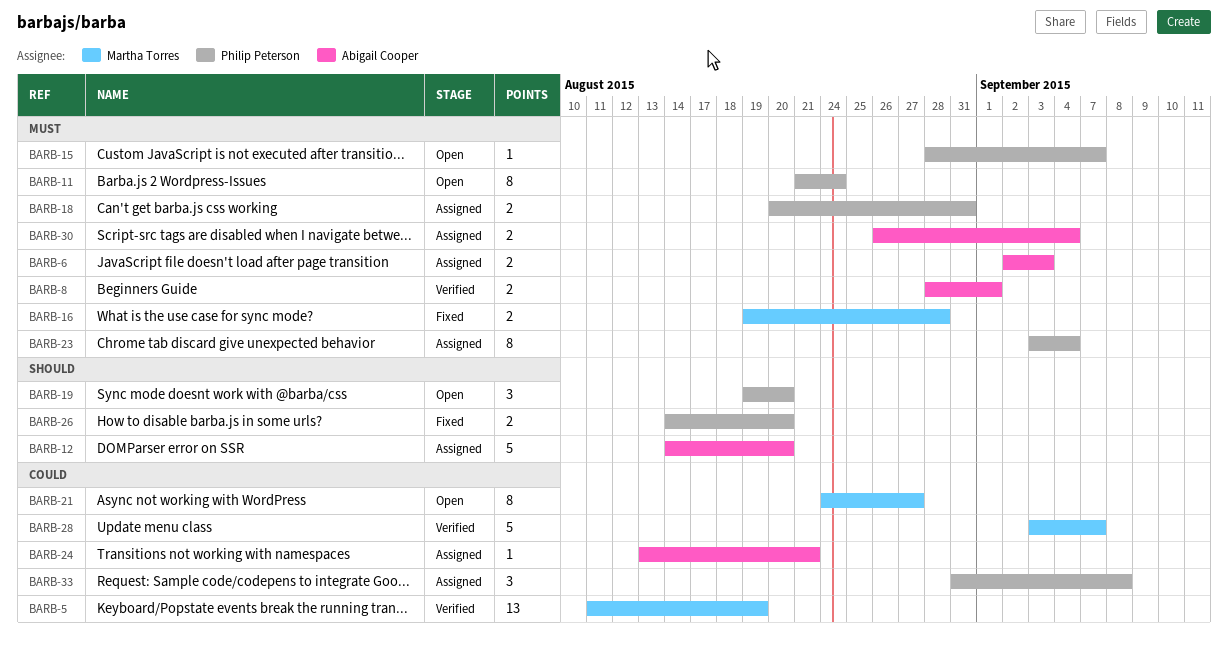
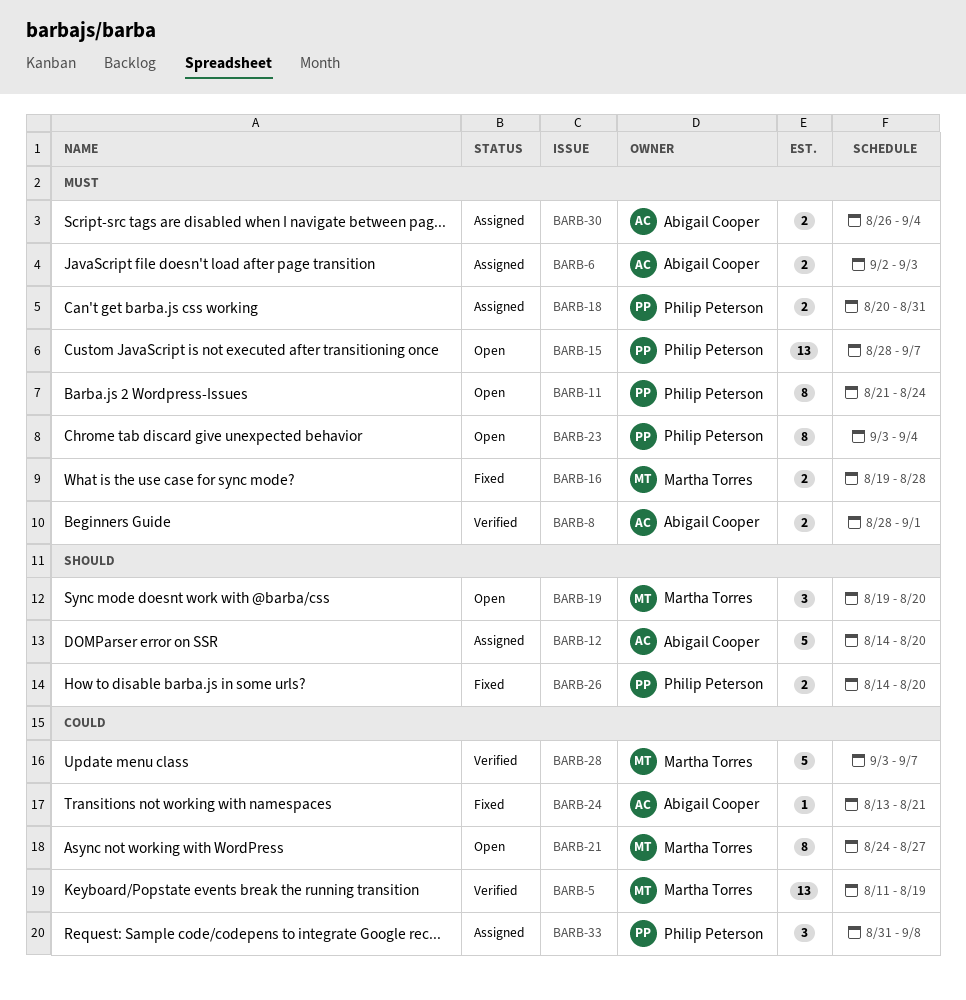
BARB-15, estimate: 1 -> 13
BARB-19, owner: Philip Peterson -> Martha Torres
BARB-23, status: Assigned -> Open
BARB-24, status: Assigned -> Fixed

